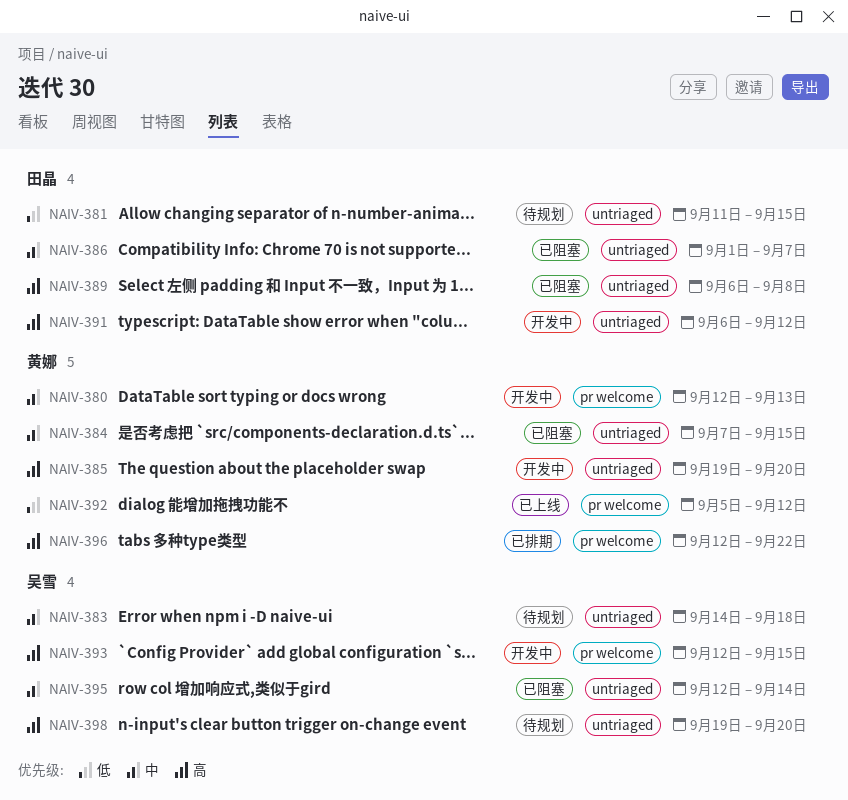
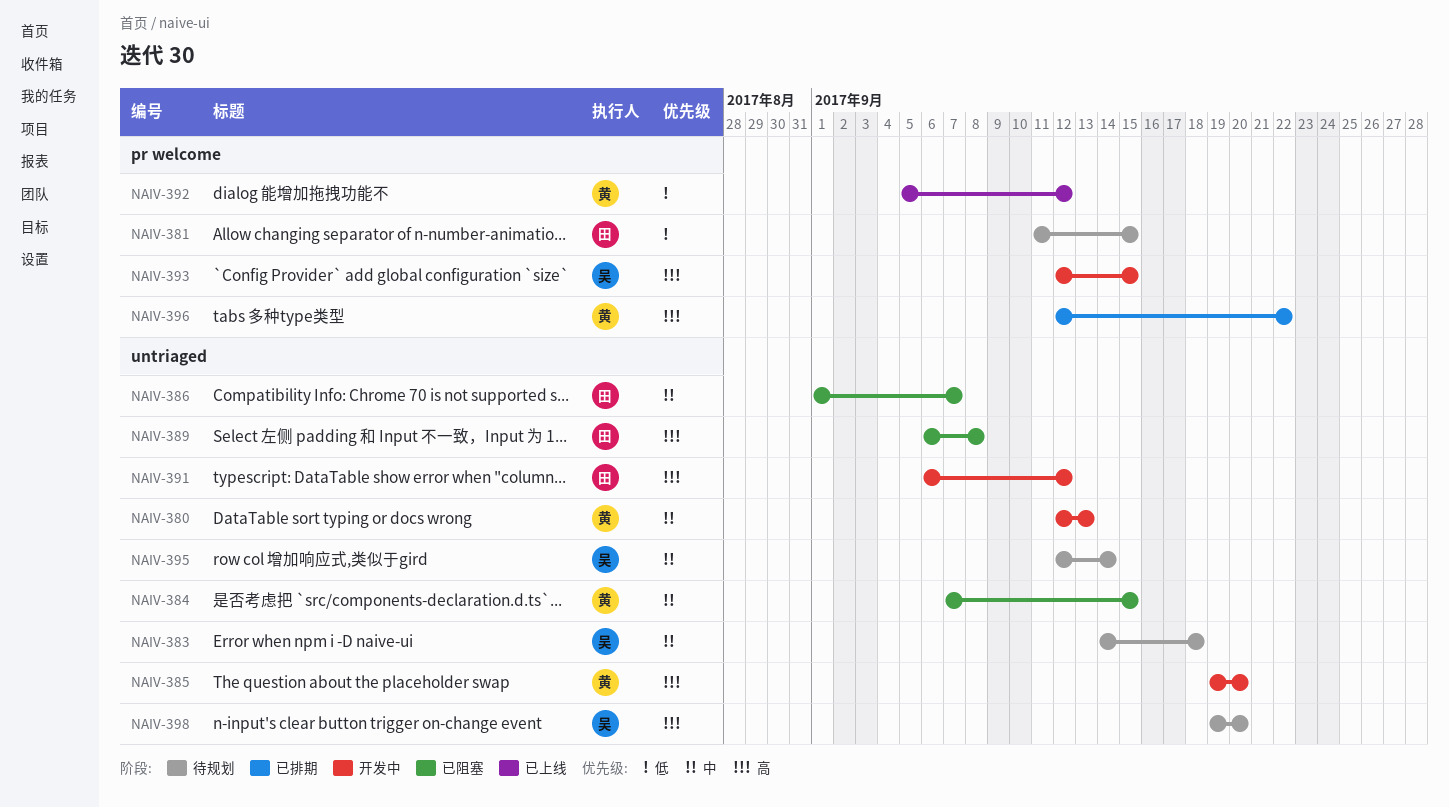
NAIV-380, label: pr welcome -> untriaged
NAIV-381, label: untriaged -> pr welcome
NAIV-395, status: 已阻塞 -> 待规划

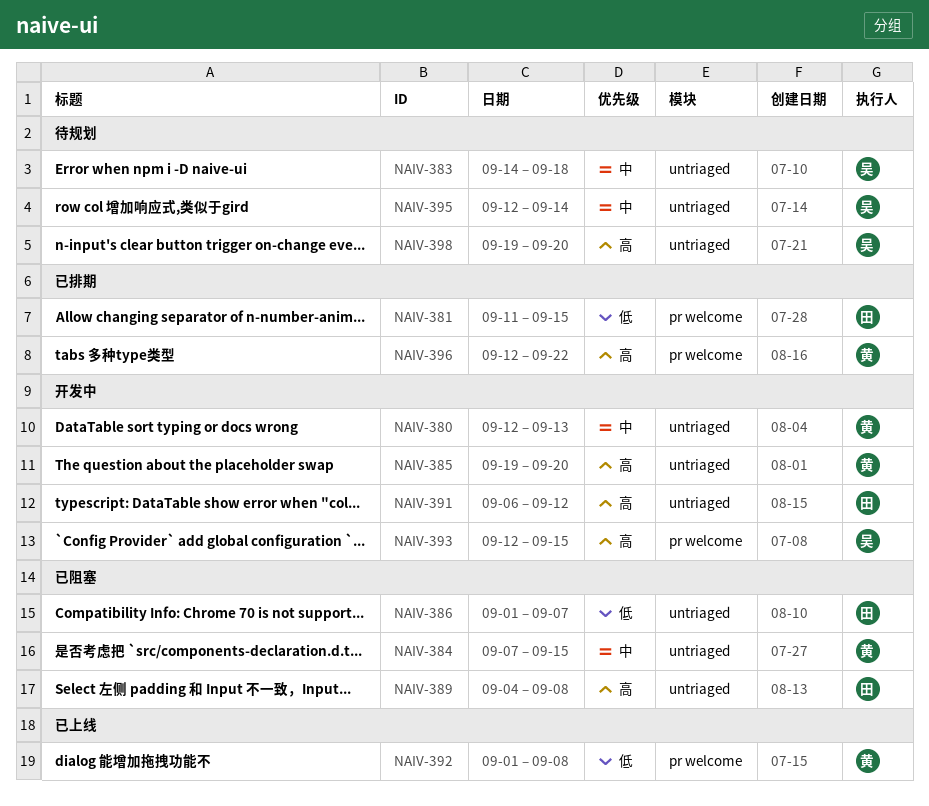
NAIV-381, status: 待规划 -> 已排期
NAIV-386, priority: 中 -> 低
NAIV-389, start: Sep 6 -> Sep 4
NAIV-392, start: Sep 5 -> Sep 1
NAIV-392, due: Sep 12 -> Sep 8

